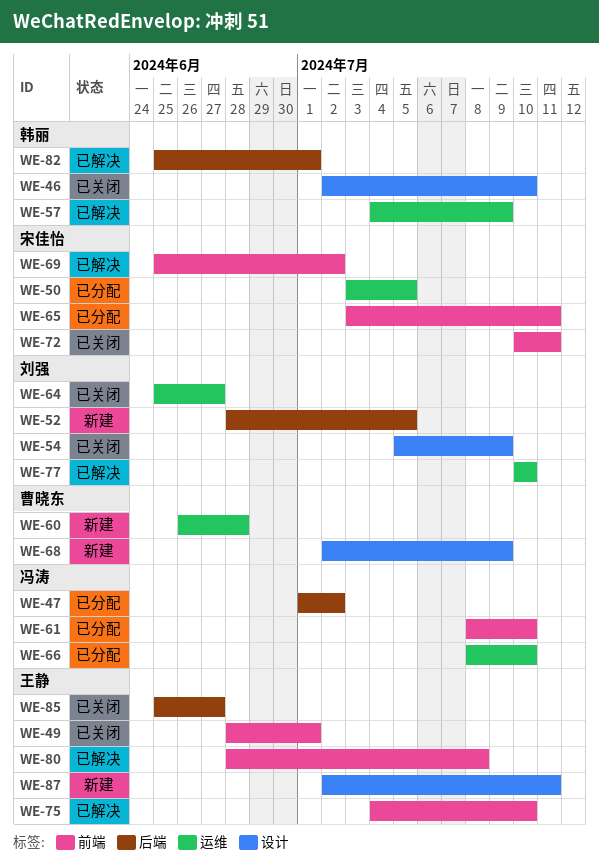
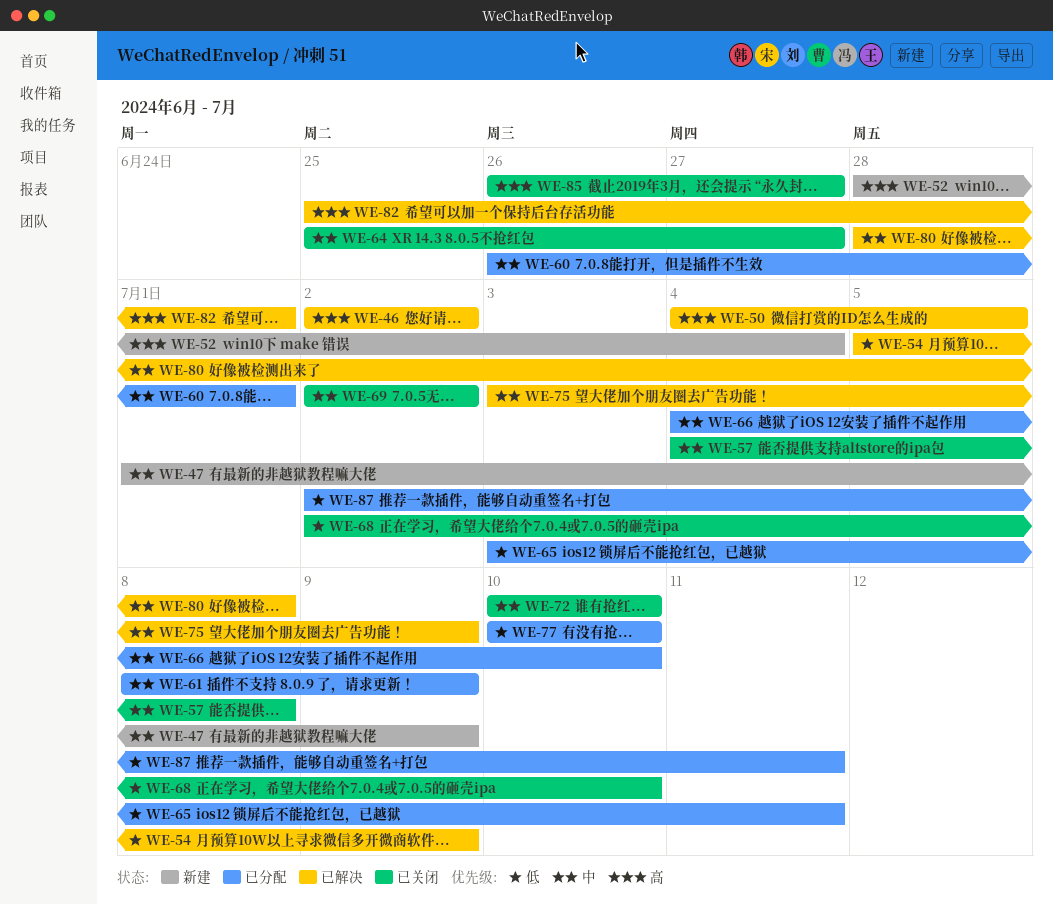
WE-46, status: 已关闭 -> 已解决
WE-46, due: Jul 10 -> Jul 2
WE-47, status: 已分配 -> 新建
WE-47, due: Jul 2 -> Jul 9
WE-49: present -> none
WE-50, status: 已分配 -> 已解决
WE-50, start: Jul 3 -> Jul 4
WE-52, due: Jul 5 -> Jul 4
WE-54, status: 已关闭 -> 已解决
WE-57, status: 已解决 -> 已关闭
WE-57, due: Jul 9 -> Jul 8
WE-60, status: 新建 -> 已分配
WE-60, due: Jun 28 -> Jul 1
WE-61, due: Jul 10 -> Jul 9
WE-66, start: Jul 8 -> Jul 4
WE-68, status: 新建 -> 已关闭
WE-68, due: Jul 9 -> Jul 10
WE-69, status: 已解决 -> 已关闭
WE-69, start: Jun 25 -> Jul 2
WE-72, due: Jul 11 -> Jul 10
WE-75, start: Jul 4 -> Jul 3
WE-75, due: Jul 10 -> Jul 9
WE-77, status: 已解决 -> 已分配
WE-85, start: Jun 25 -> Jun 26
WE-87, status: 新建 -> 已分配

